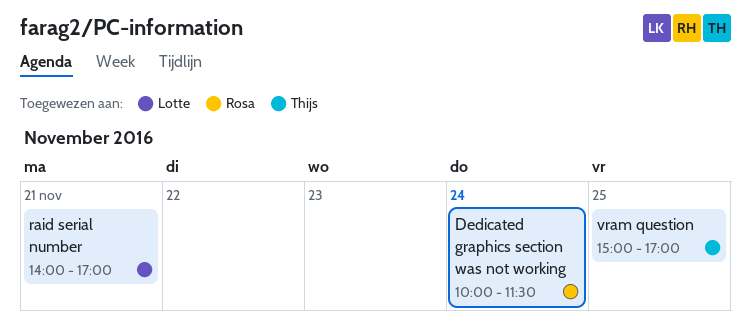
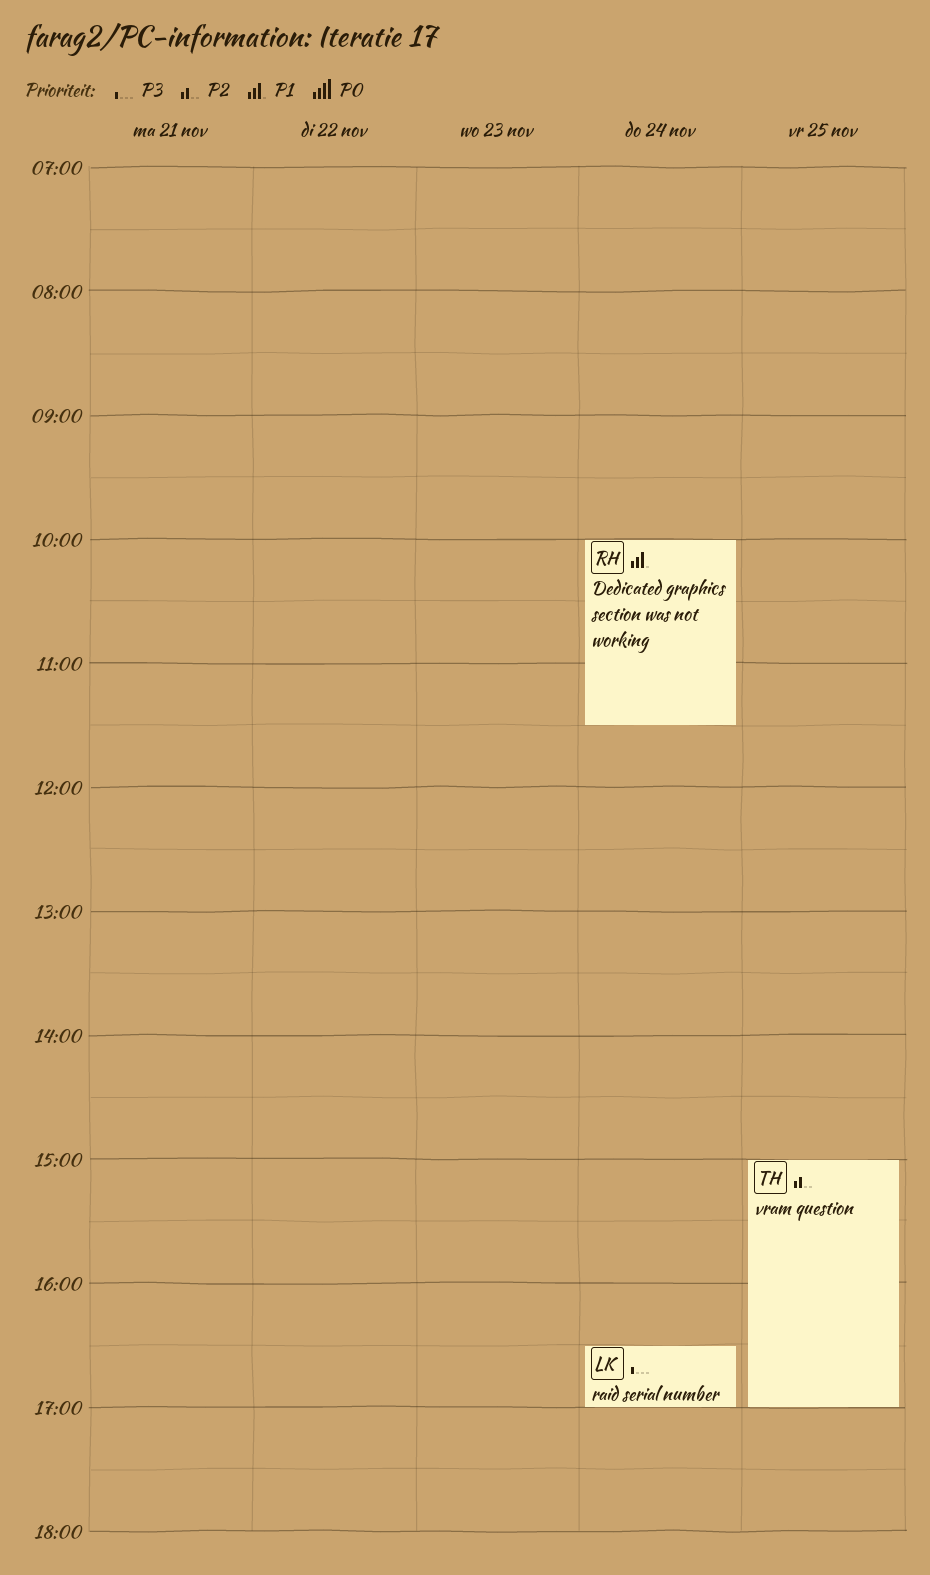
raid serial number, day: Nov 21 -> Nov 24
raid serial number, begins: 14:00 -> 16:30

